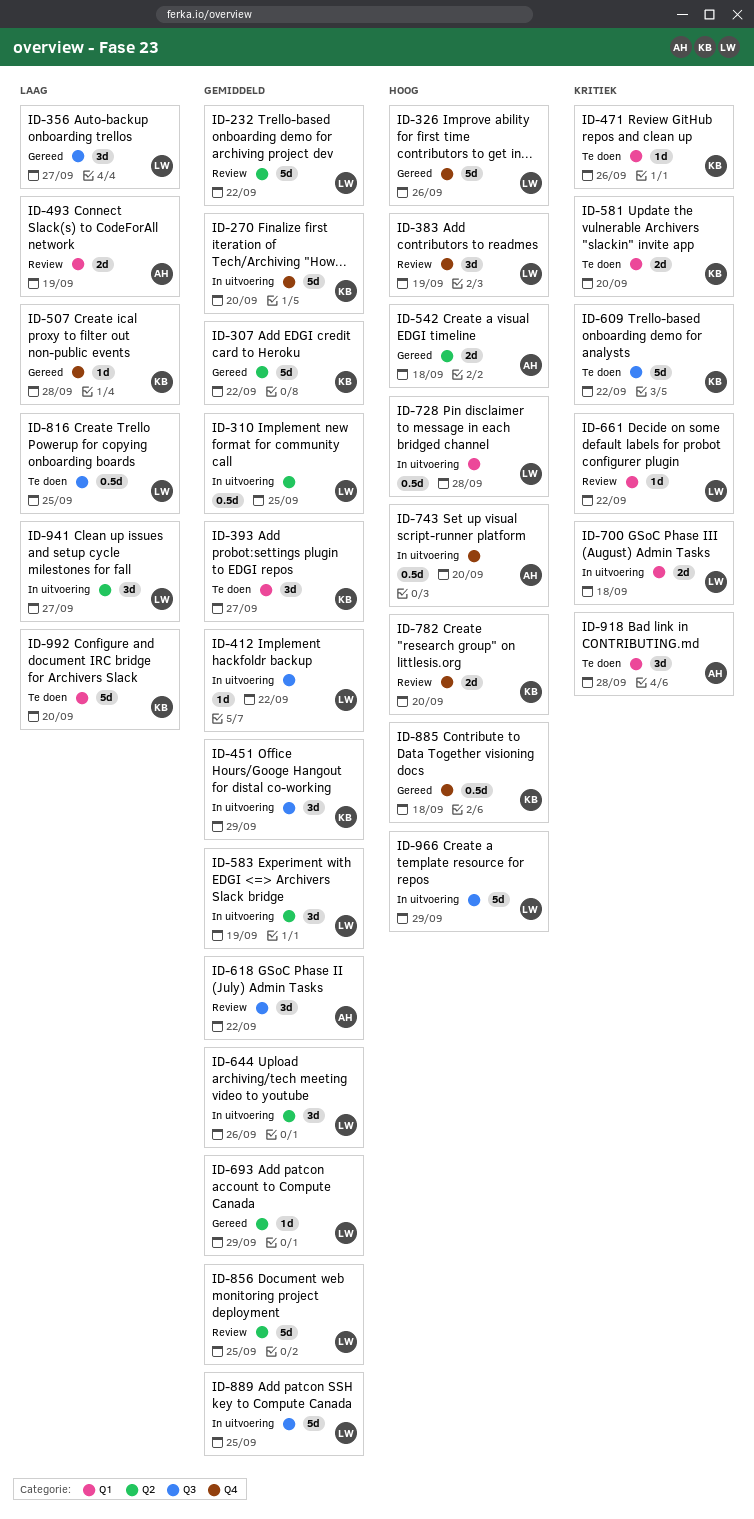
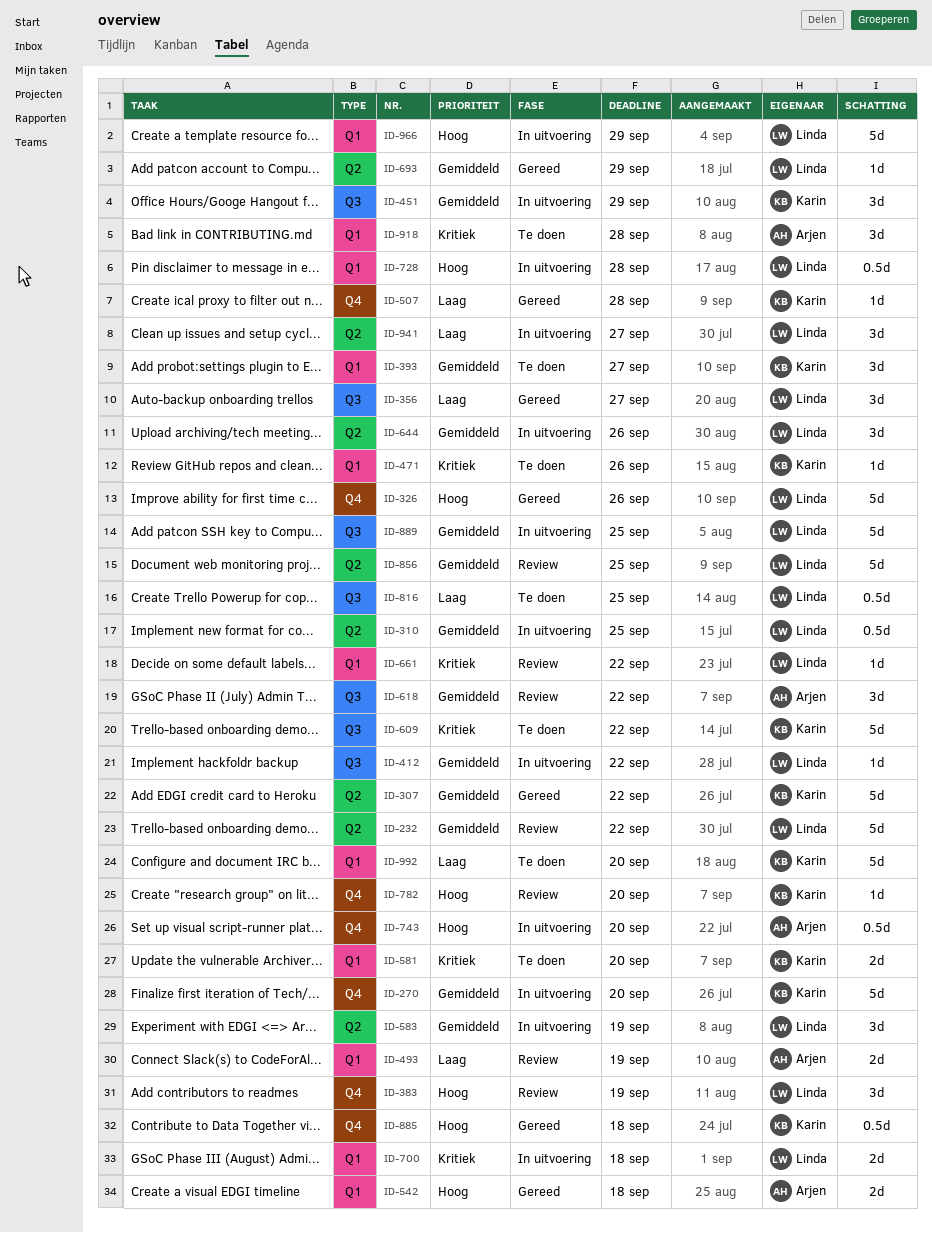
ID-542, label: Q2 -> Q1
ID-782, estimate: 2d -> 1d
ID-966, label: Q3 -> Q1

